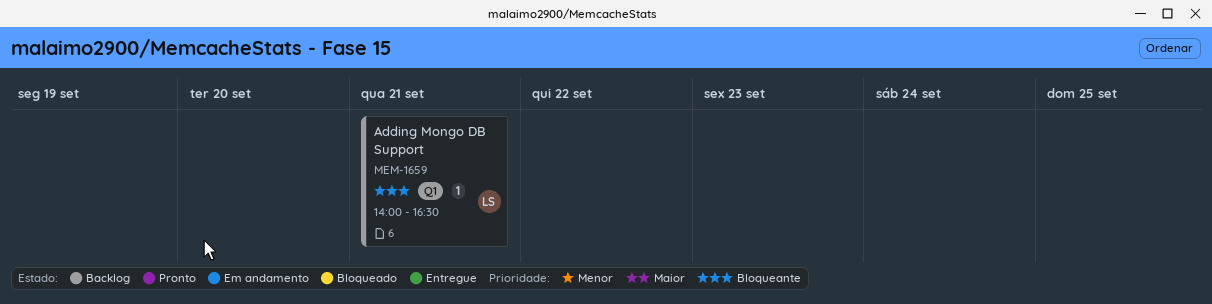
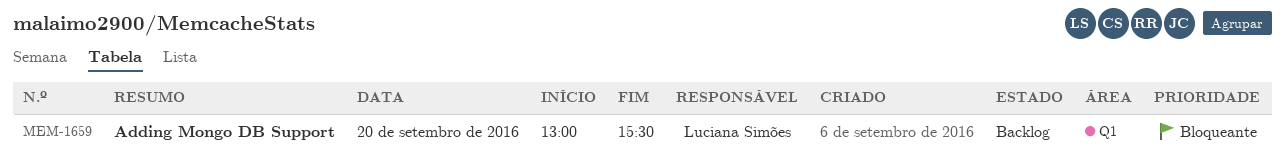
MEM-1659, day: Sep 21 -> Sep 20
MEM-1659, begins: 14:00 -> 13:00
MEM-1659, ends: 16:30 -> 15:30

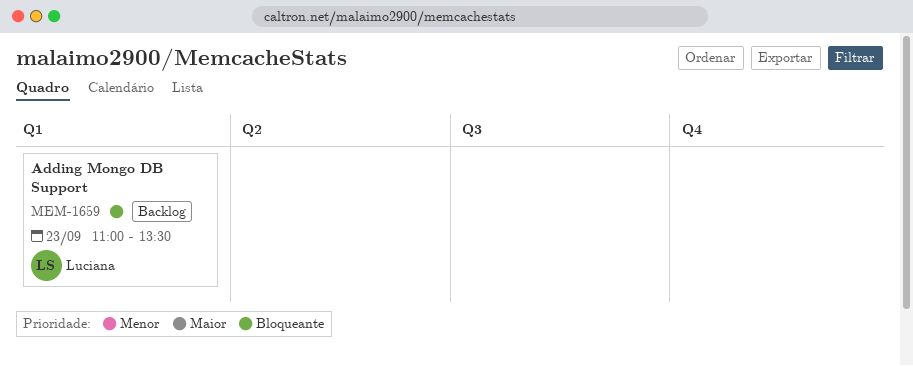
MEM-1659, day: Sep 20 -> Sep 23
MEM-1659, begins: 13:00 -> 11:00
MEM-1659, ends: 15:30 -> 13:30

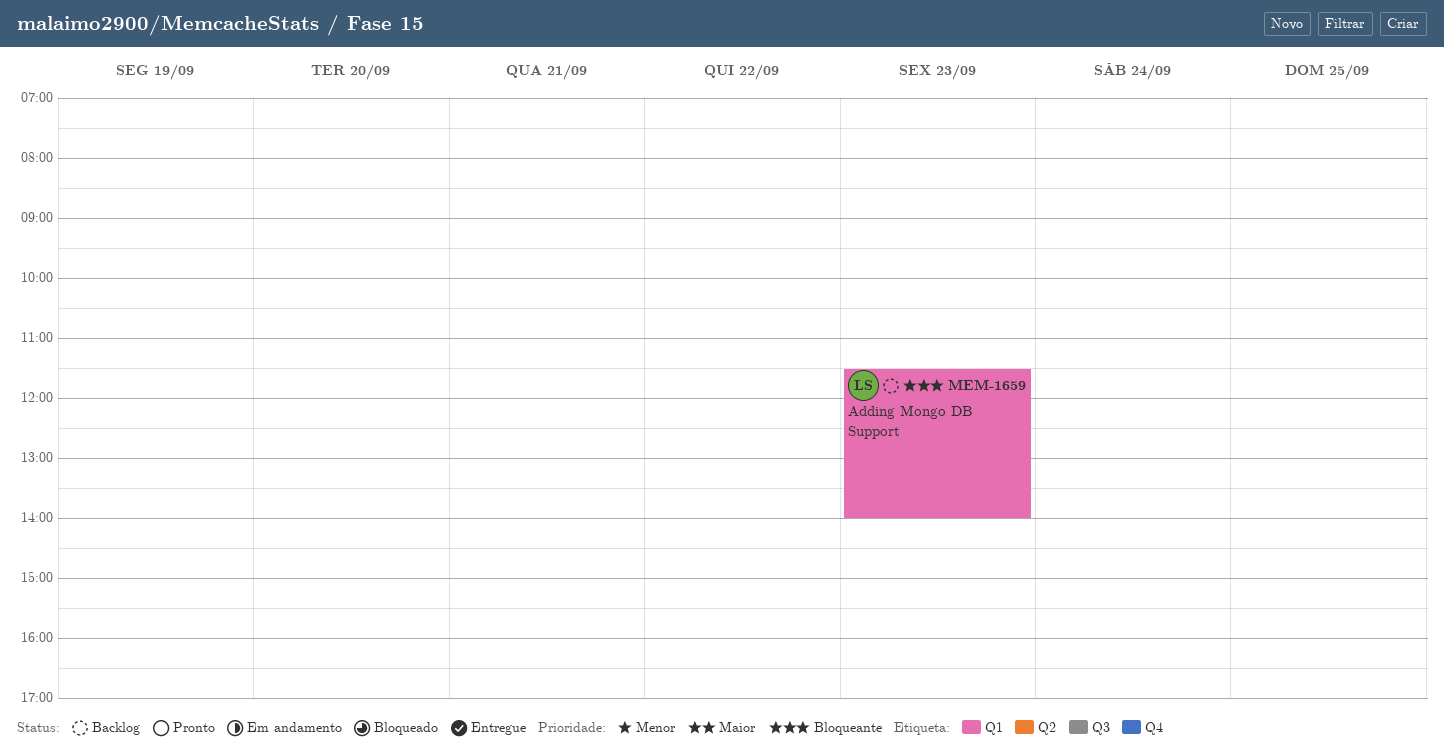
MEM-1659, begins: 11:00 -> 11:30
MEM-1659, ends: 13:30 -> 14:00

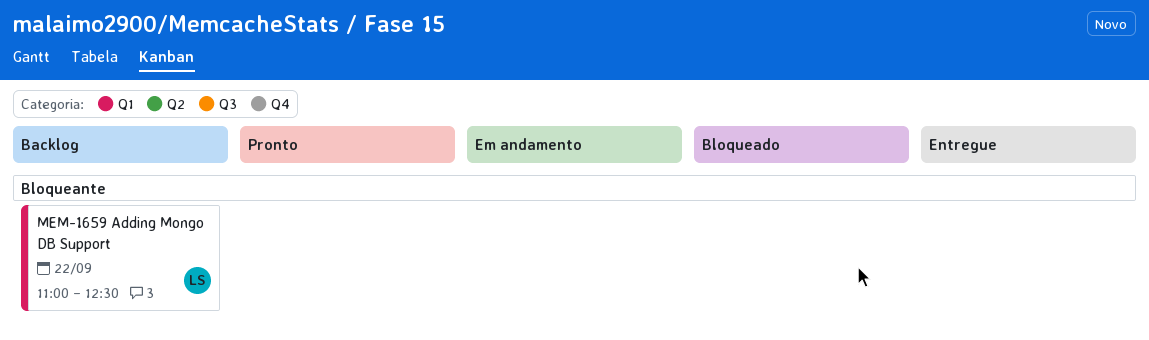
MEM-1659, day: Sep 23 -> Sep 22
MEM-1659, begins: 11:30 -> 11:00
MEM-1659, ends: 14:00 -> 12:30

